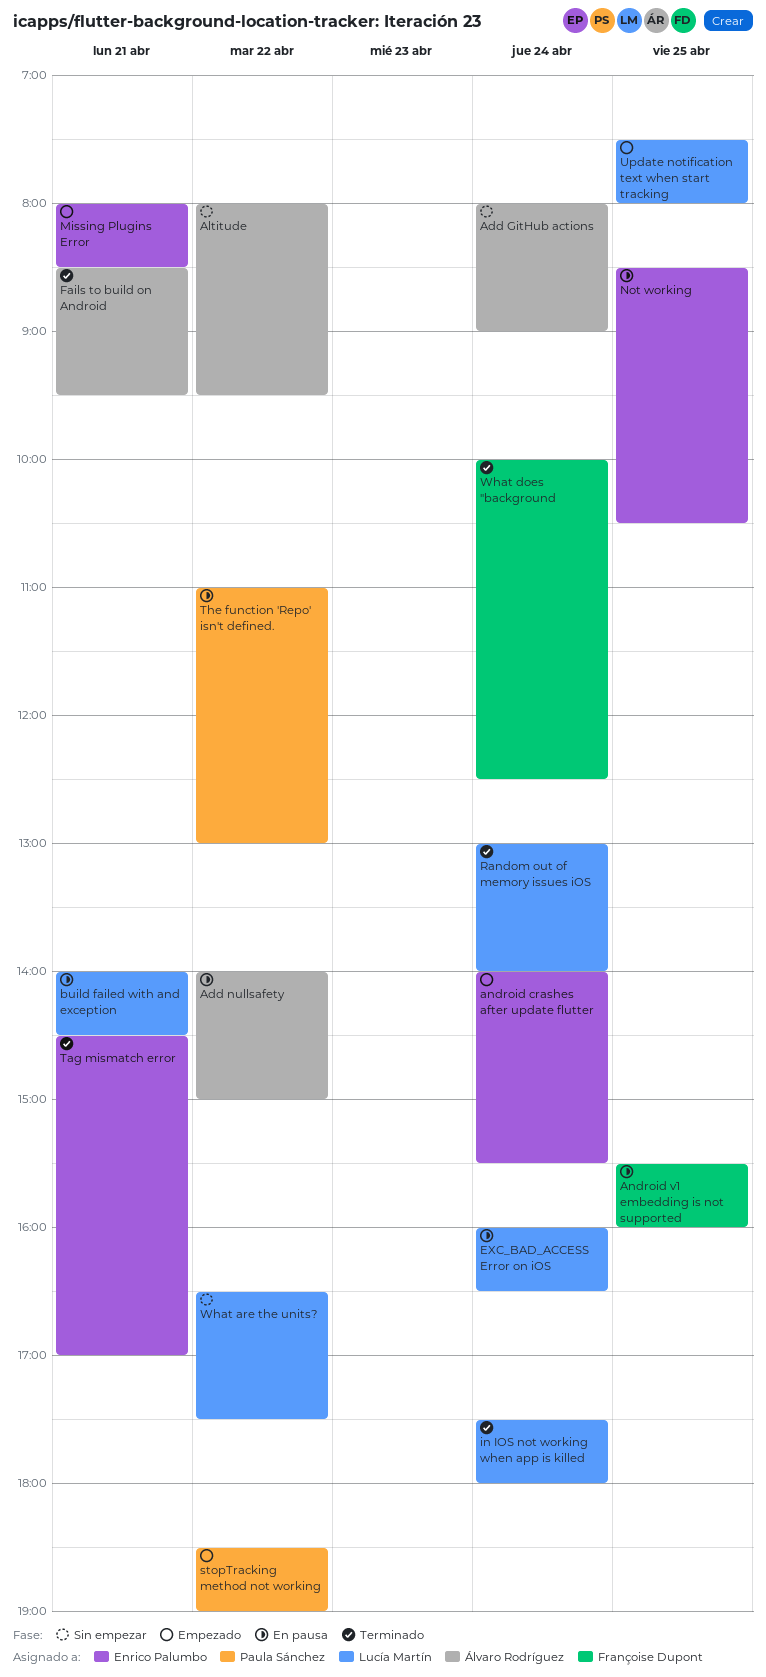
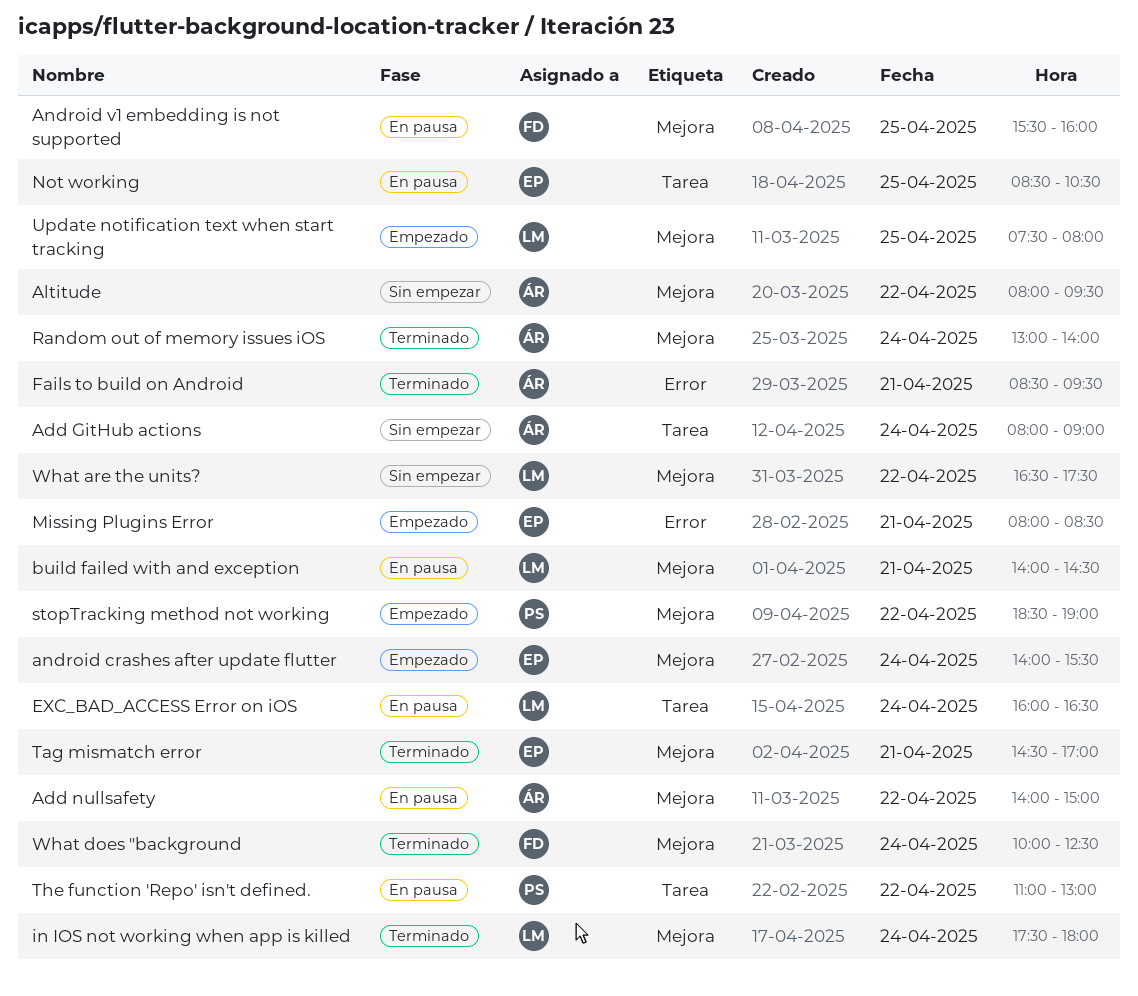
Random out of memory issues iOS, owner: Lucía Martín -> Álvaro Rodríguez

